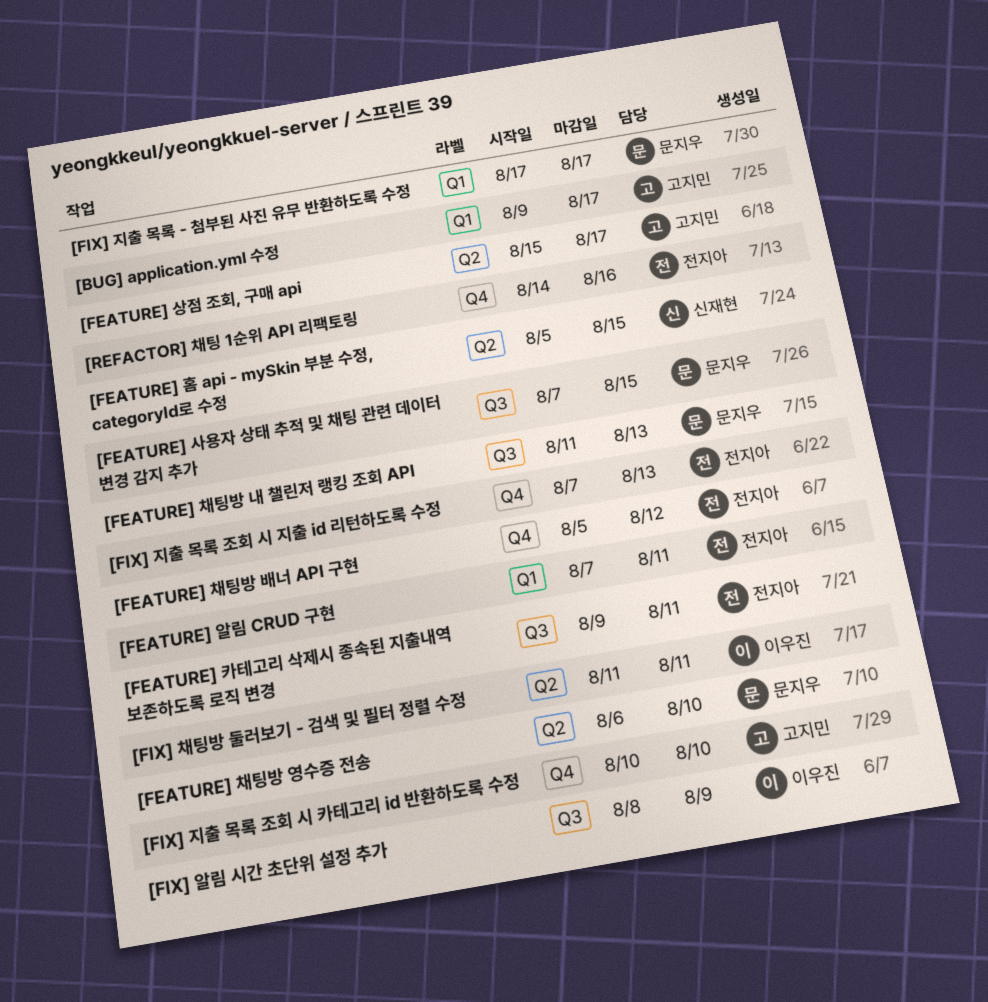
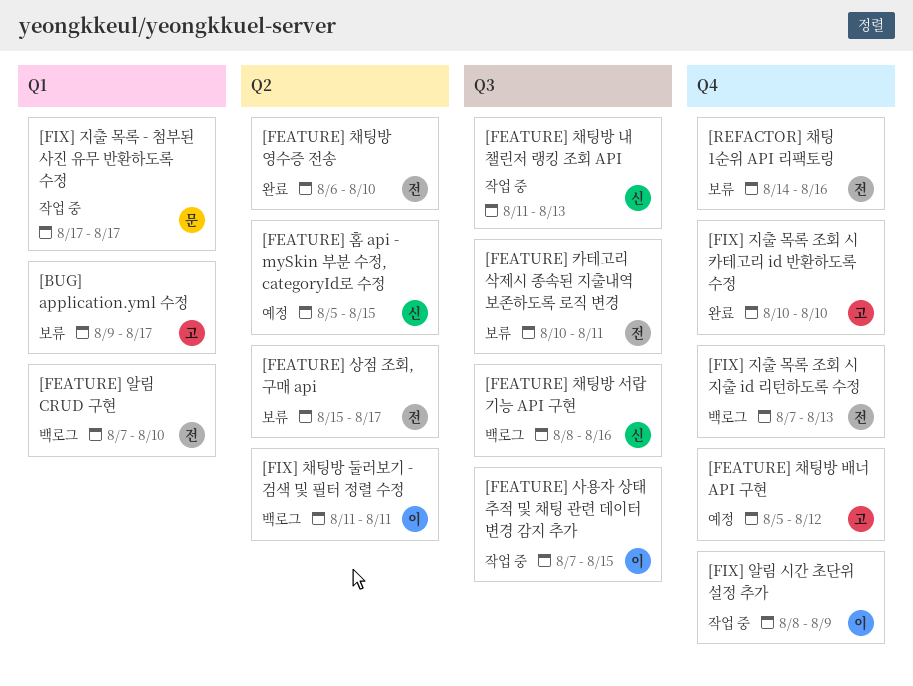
[FEATURE] 사용자 상태 추적 및 채팅 관련 데이터 변경 감지 추가, owner: 문지우 -> 이우진
[FEATURE] 상점 조회, 구매 api, owner: 고지민 -> 전지아
[FEATURE] 알림 CRUD 구현, due: Aug 11 -> Aug 10
[FEATURE] 채팅방 내 챌린저 랭킹 조회 API, owner: 문지우 -> 신재현
[FEATURE] 채팅방 배너 API 구현, owner: 전지아 -> 고지민
[FEATURE] 채팅방 서랍 기능 API 구현: none -> present
[FEATURE] 채팅방 영수증 전송, owner: 문지우 -> 전지아
[FEATURE] 카테고리 삭제시 종속된 지출내역 보존하도록 로직 변경, start: Aug 9 -> Aug 10
[FIX] 알림 시간 초단위 설정 추가, label: Q3 -> Q4

